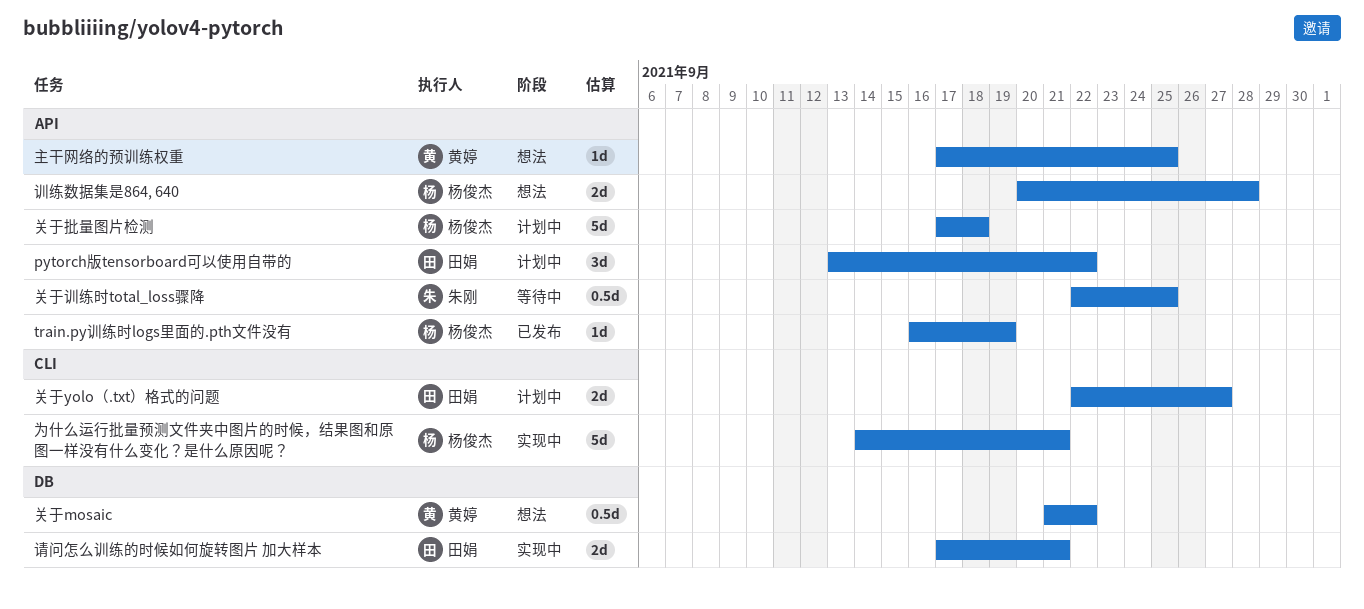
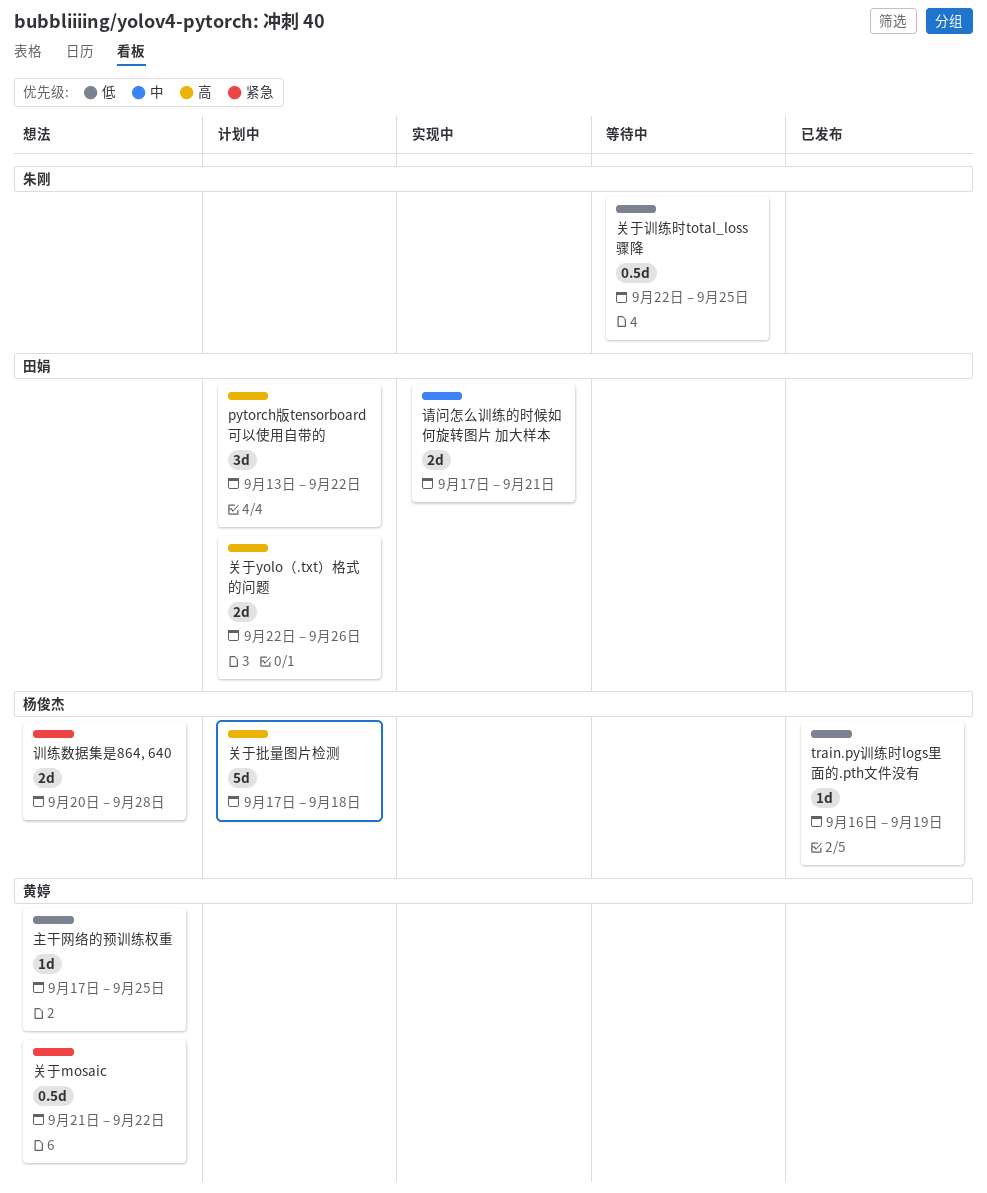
为什么运行批量预测文件夹中图片的时候，结果图和原图一样没有什么变化？是什么原因呢？: present -> none
关于yolo（.txt）格式的问题, due: Sep 27 -> Sep 26

